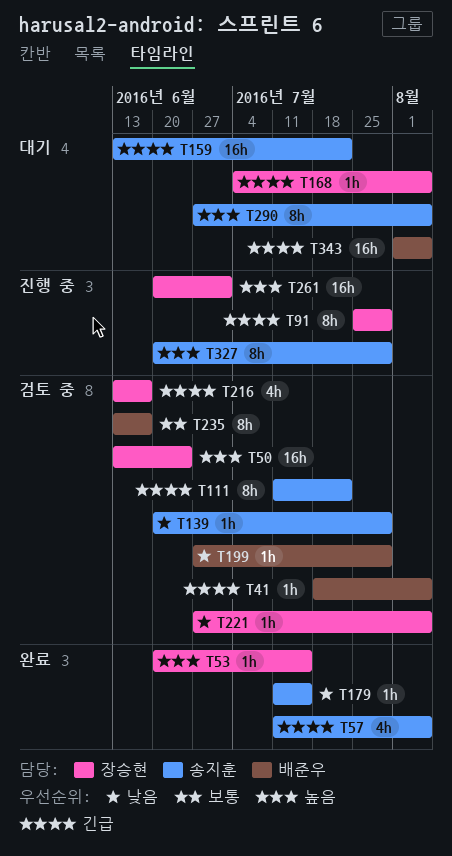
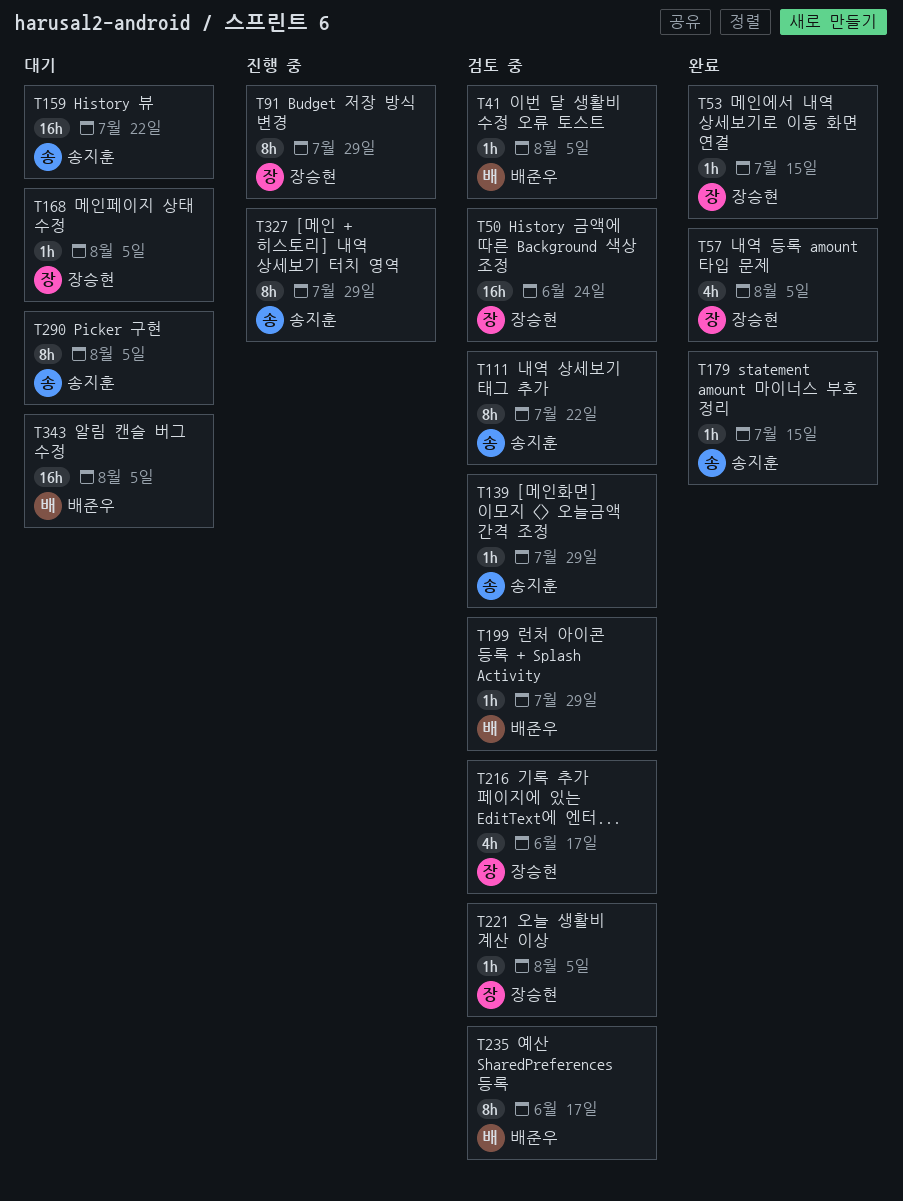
T57, owner: 송지훈 -> 장승현
T261: present -> none

